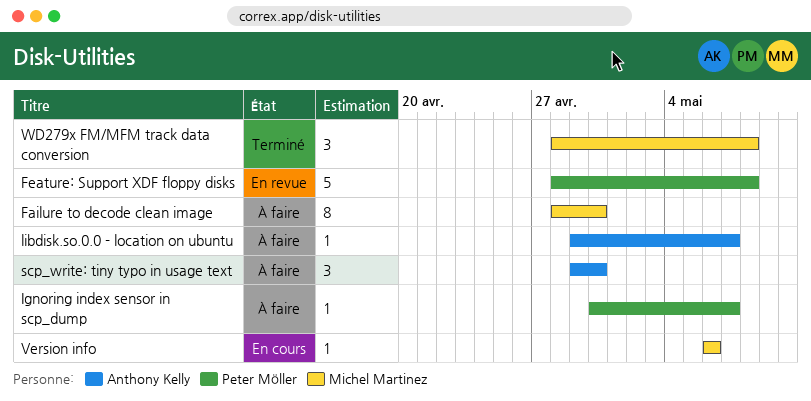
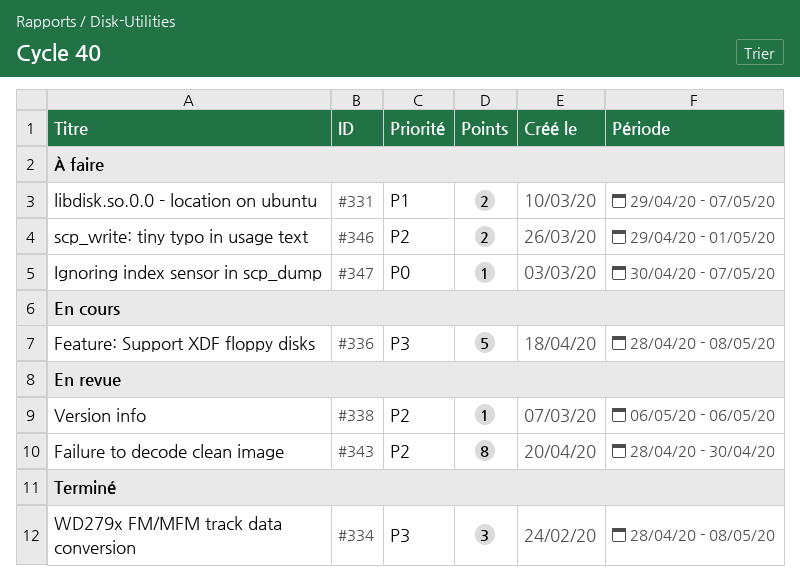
Failure to decode clean image, status: À faire -> En revue
Feature: Support XDF floppy disks, status: En revue -> En cours
libdisk.so.0.0 - location on ubuntu, estimate: 1 -> 2
scp_write: tiny typo in usage text, estimate: 3 -> 2
scp_write: tiny typo in usage text, due: Apr 30 -> May 1
Version info, status: En cours -> En revue

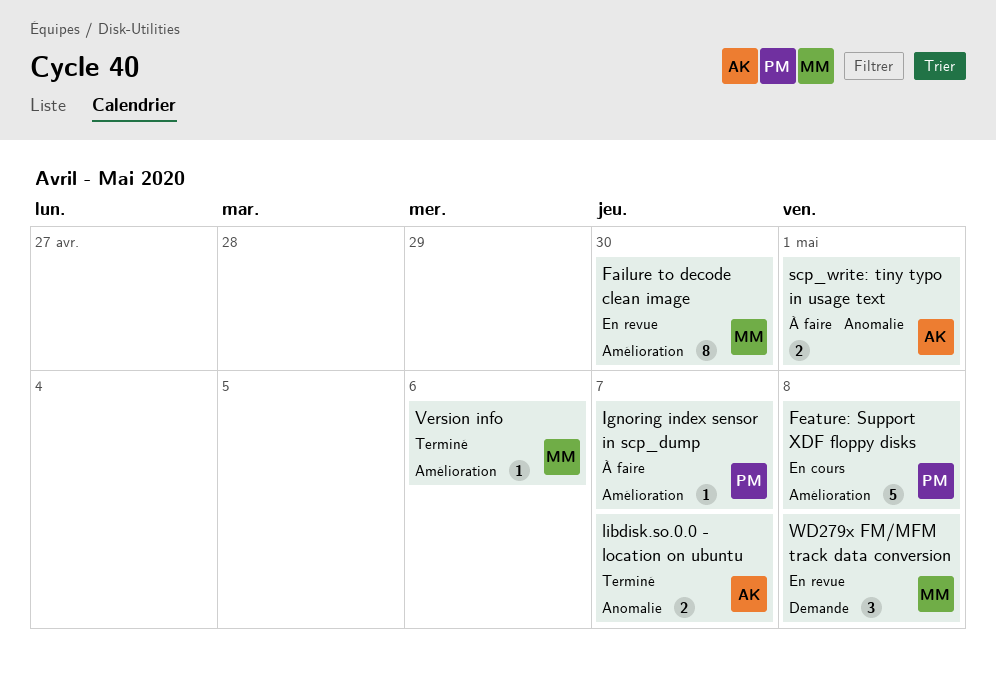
libdisk.so.0.0 - location on ubuntu, status: À faire -> Terminé
Version info, status: En revue -> Terminé
WD279x FM/MFM track data conversion, status: Terminé -> En revue

